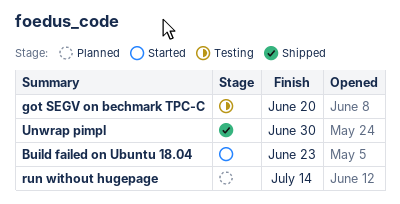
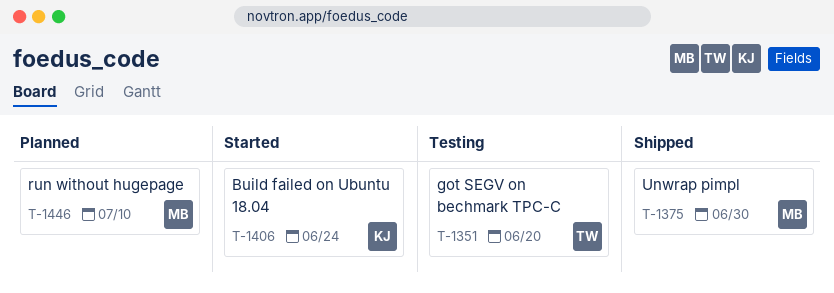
Build failed on Ubuntu 18.04, due: Jun 23 -> Jun 24
run without hugepage, due: Jul 14 -> Jul 10

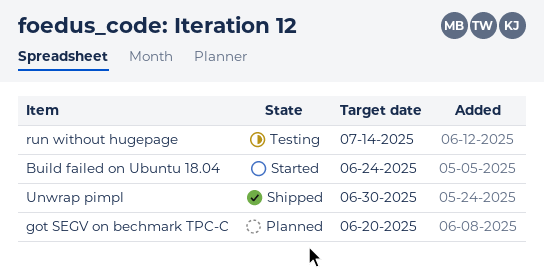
got SEGV on bechmark TPC-C, status: Testing -> Planned
run without hugepage, status: Planned -> Testing
run without hugepage, due: Jul 10 -> Jul 14

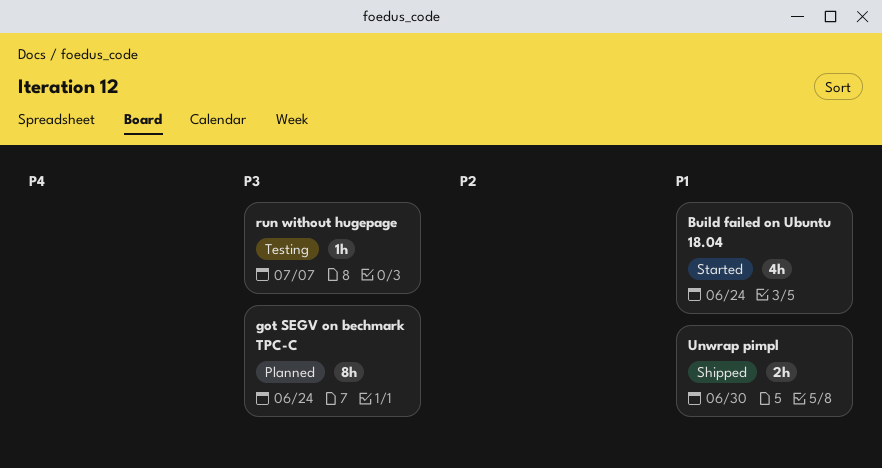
got SEGV on bechmark TPC-C, due: Jun 20 -> Jun 24
run without hugepage, due: Jul 14 -> Jul 7

